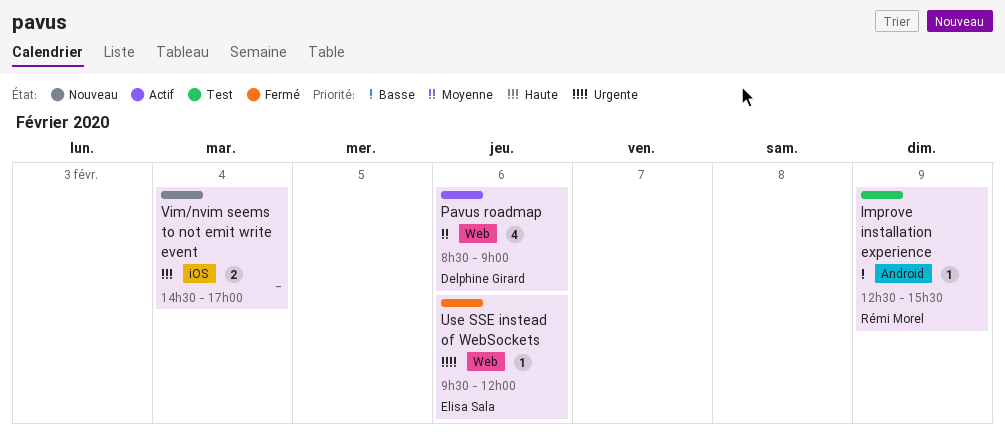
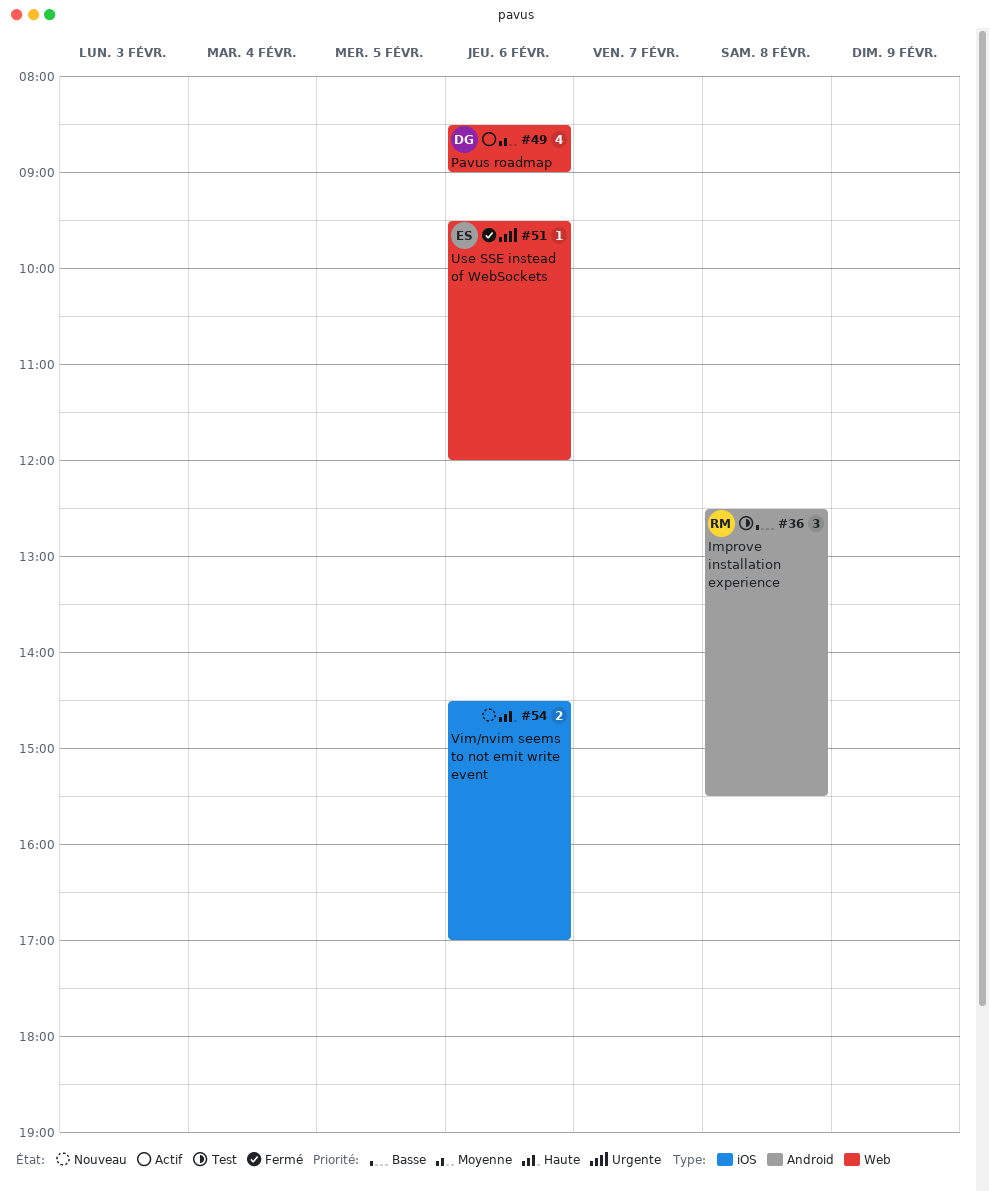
Improve installation experience, estimate: 1 -> 3
Improve installation experience, day: Feb 9 -> Feb 8
Vim/nvim seems to not emit write event, day: Feb 4 -> Feb 6

